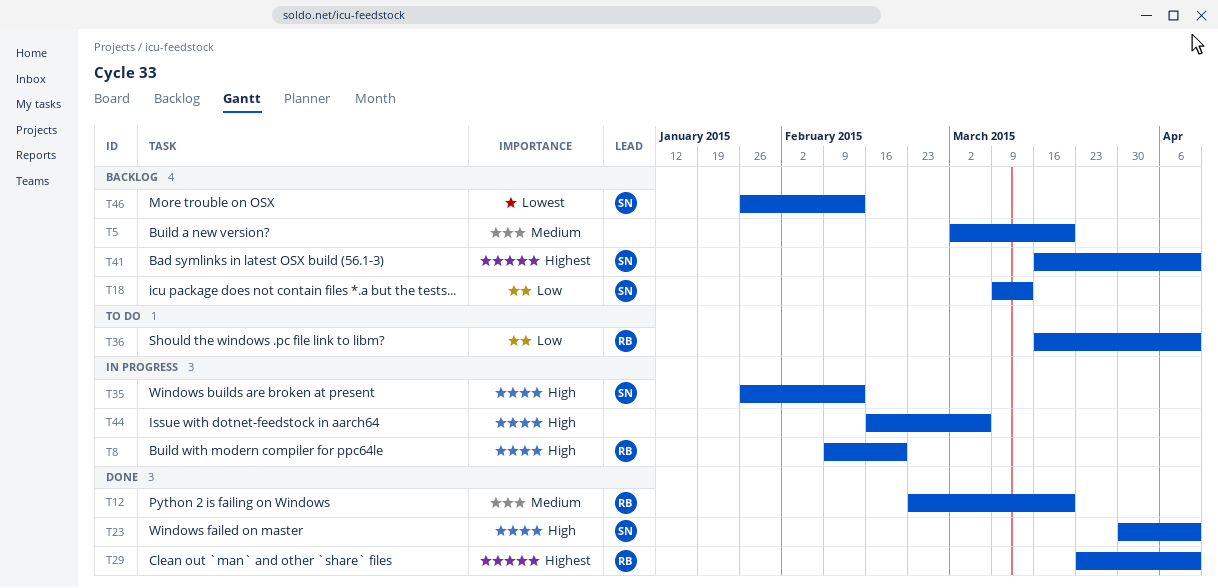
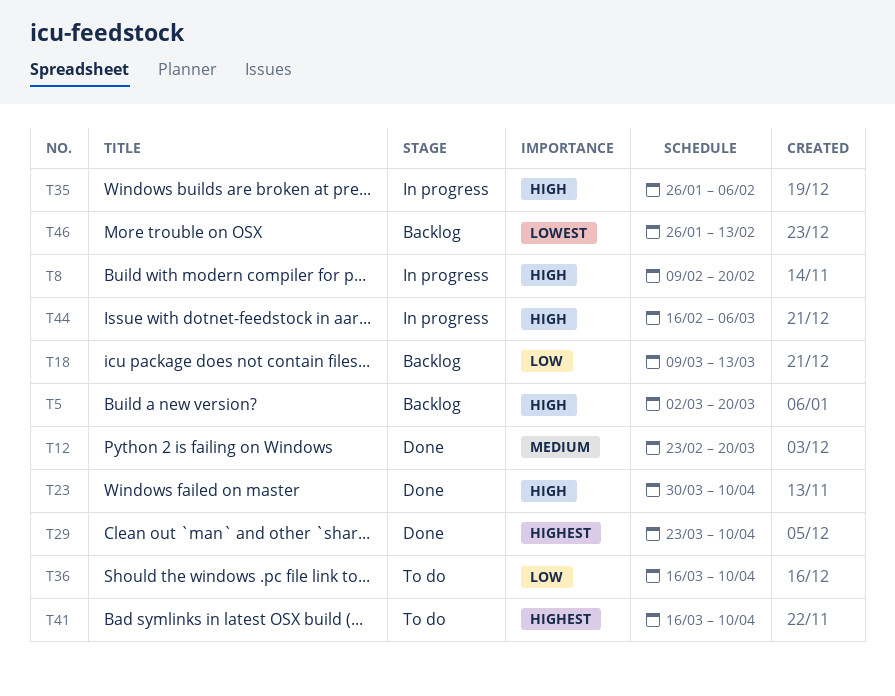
T5, priority: Medium -> High
T35, due: Feb 13 -> Feb 6
T41, status: Backlog -> To do

